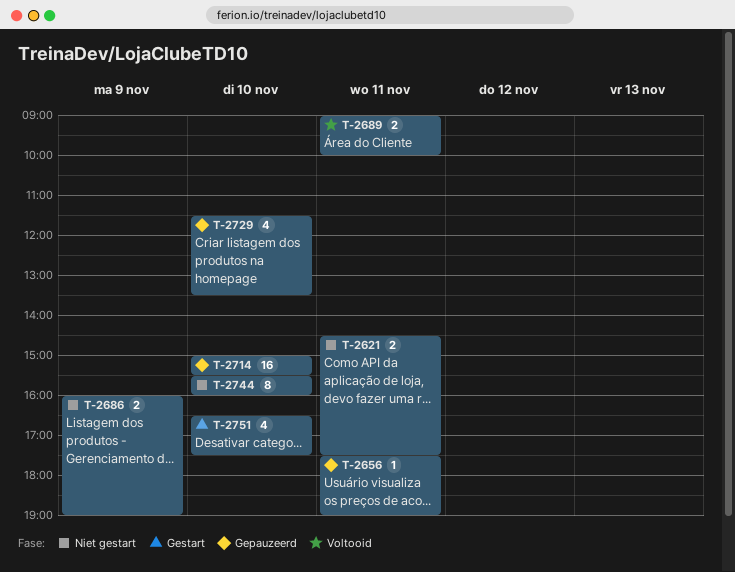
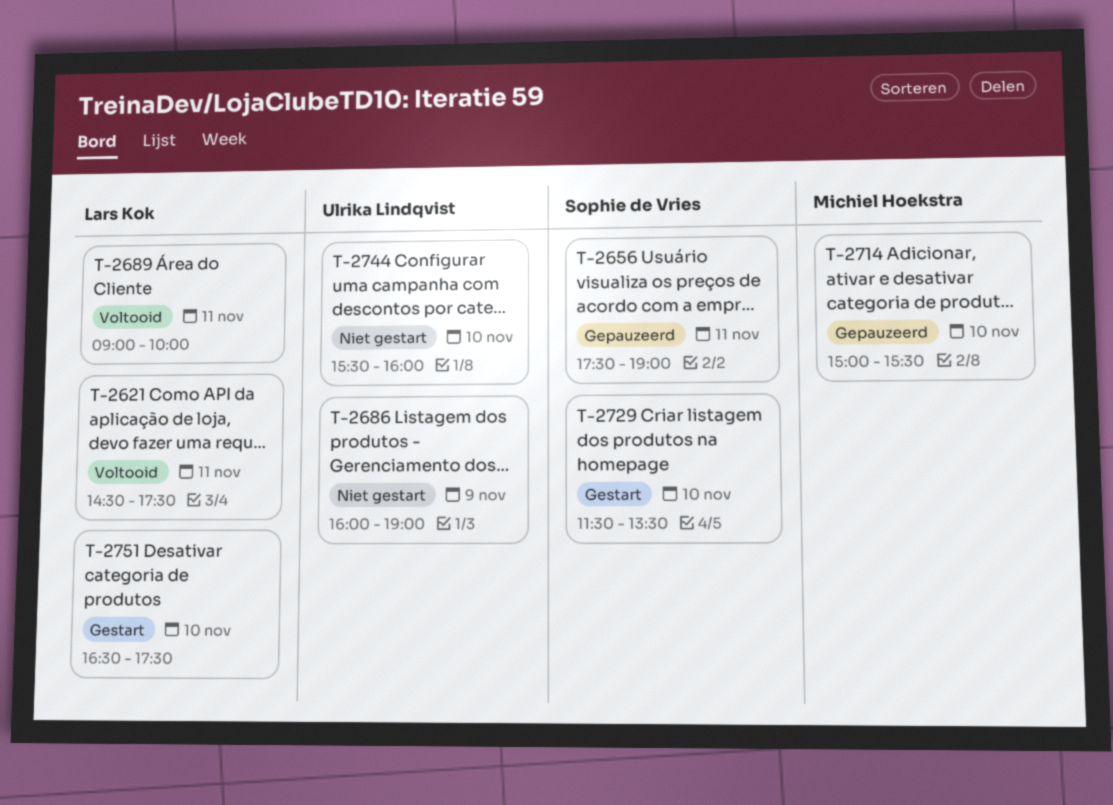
T-2621, status: Niet gestart -> Voltooid
T-2729, status: Gepauzeerd -> Gestart

